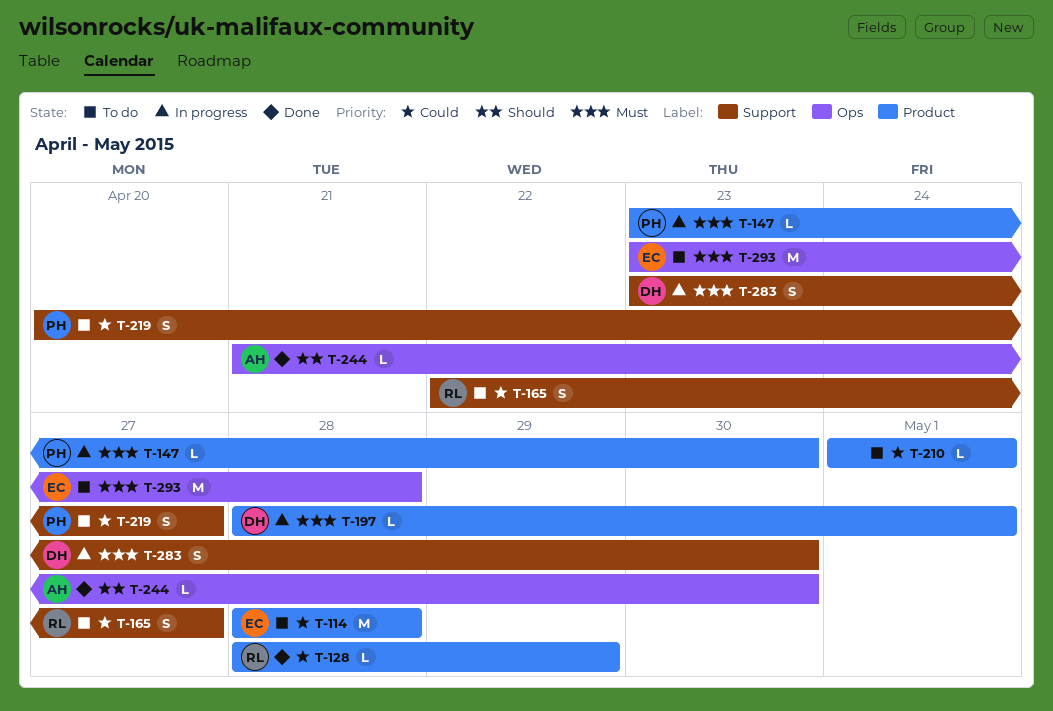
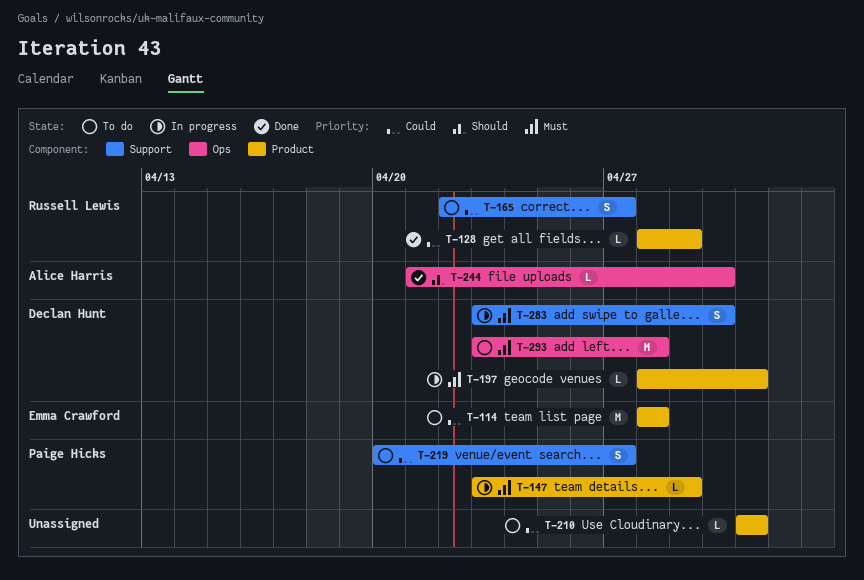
T-147, due: Apr 30 -> Apr 29
T-293, owner: Emma Crawford -> Declan Hunt

